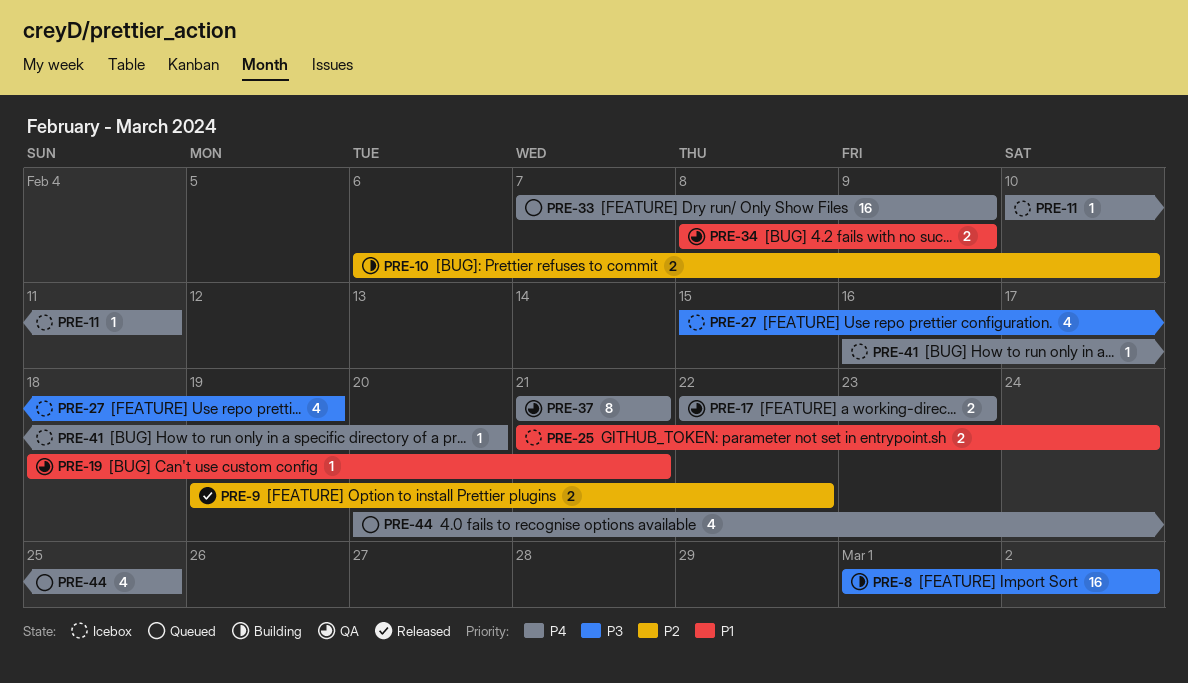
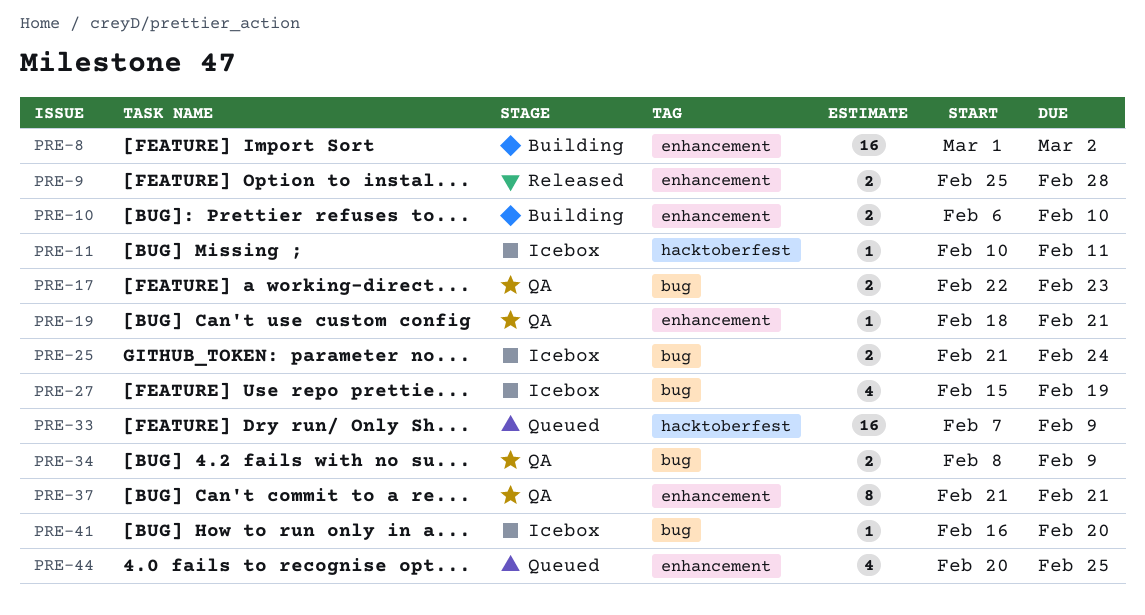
PRE-9, start: Feb 19 -> Feb 25
PRE-9, due: Feb 22 -> Feb 28

